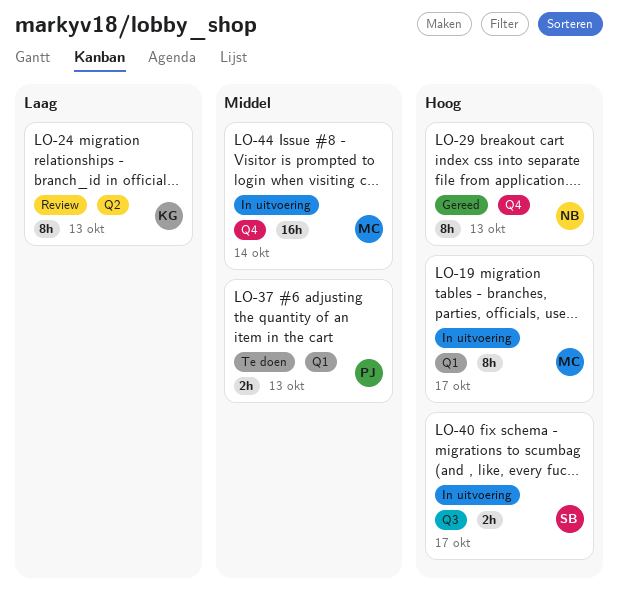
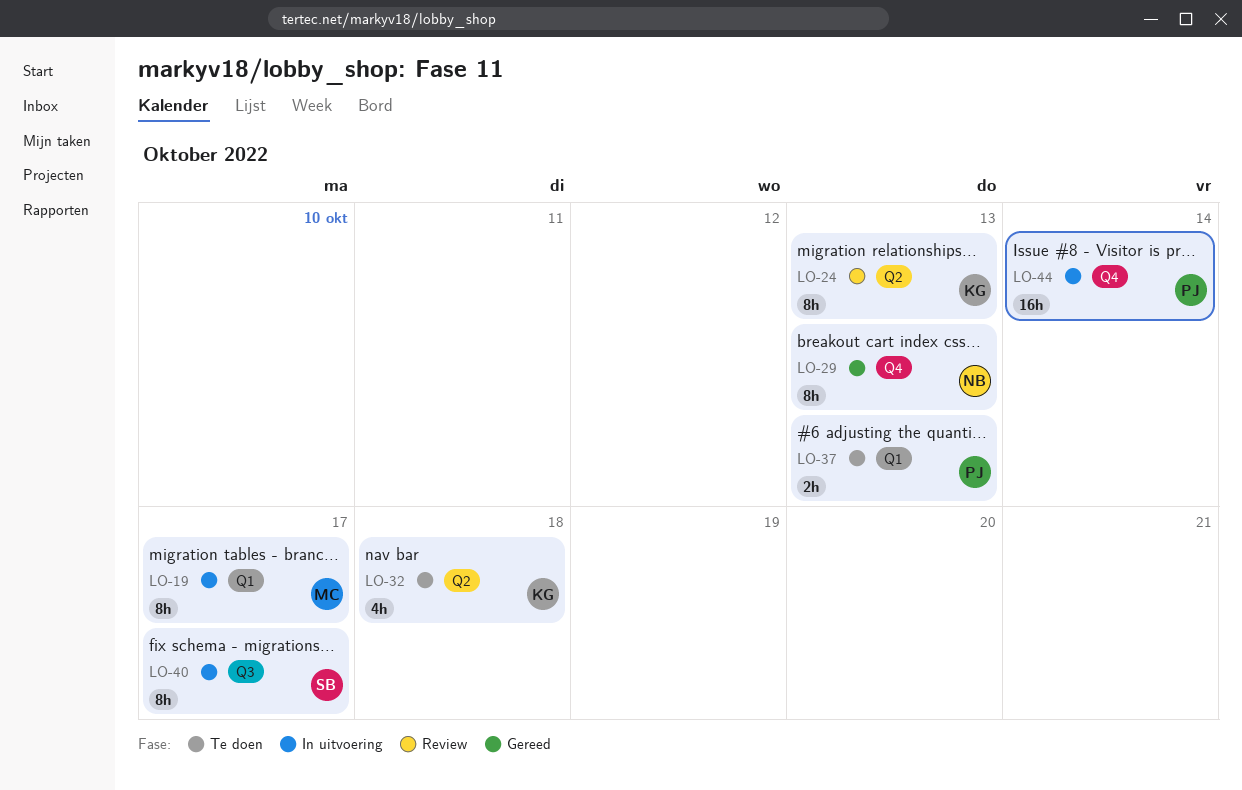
LO-32: none -> present
LO-40, estimate: 2h -> 8h
LO-44, owner: MC -> PJ

